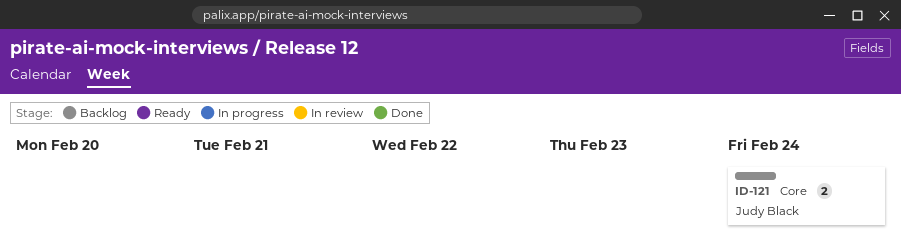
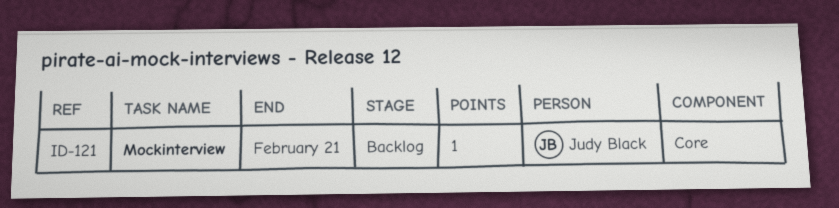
ID-121, estimate: 2 -> 1
ID-121, due: Feb 24 -> Feb 21

